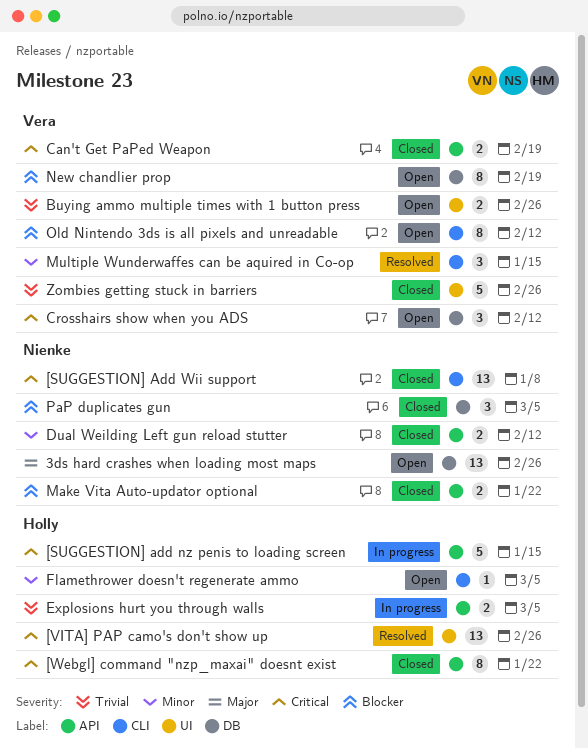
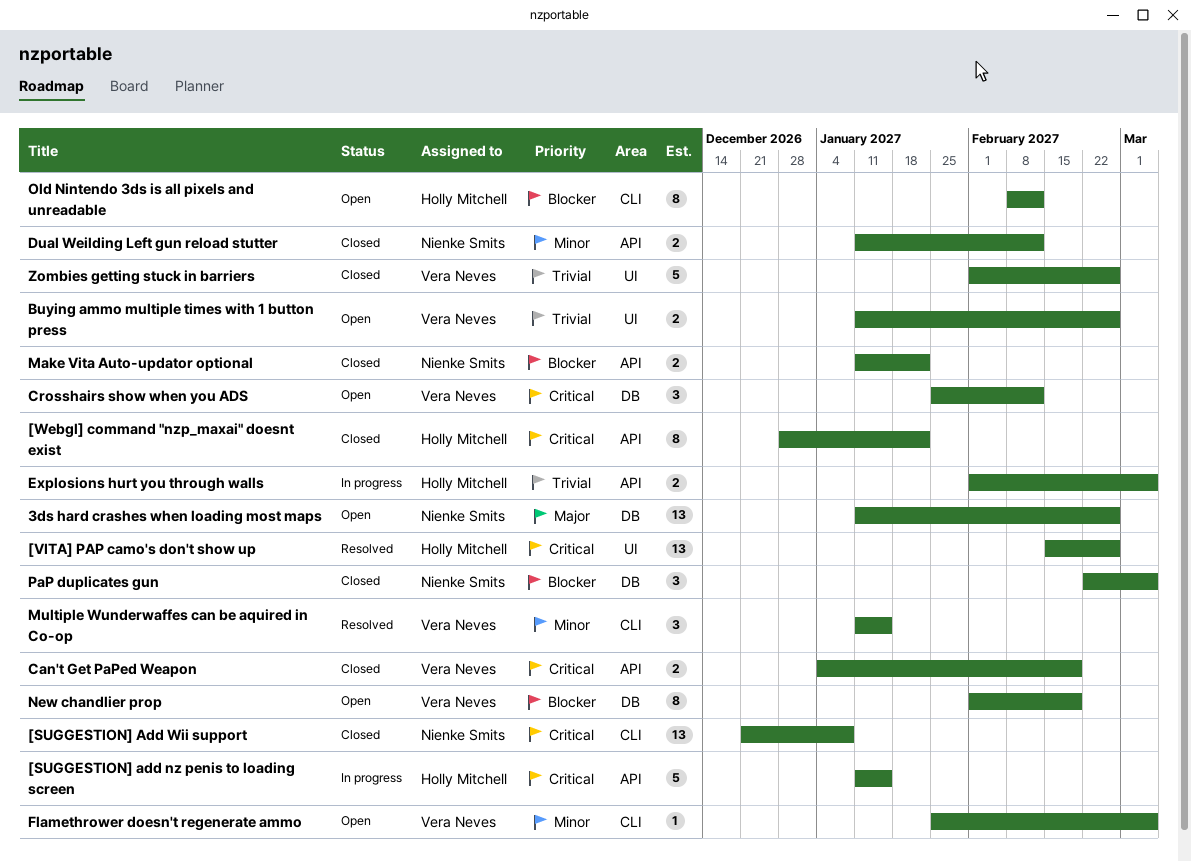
Flamethrower doesn't regenerate ammo, owner: Holly Mitchell -> Vera Neves
Old Nintendo 3ds is all pixels and unreadable, owner: Vera Neves -> Holly Mitchell

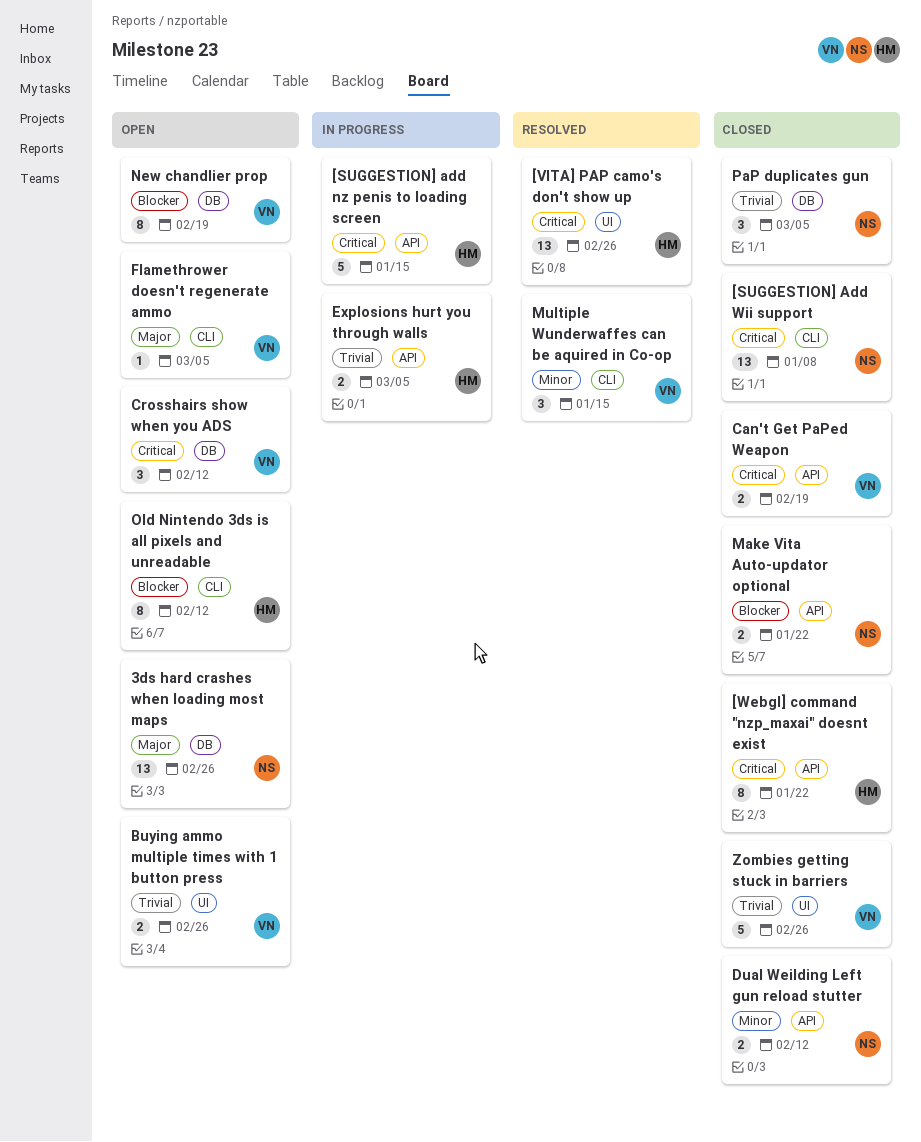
Flamethrower doesn't regenerate ammo, priority: Minor -> Major
PaP duplicates gun, priority: Blocker -> Trivial

